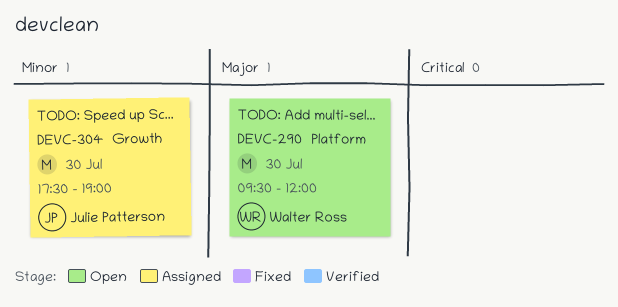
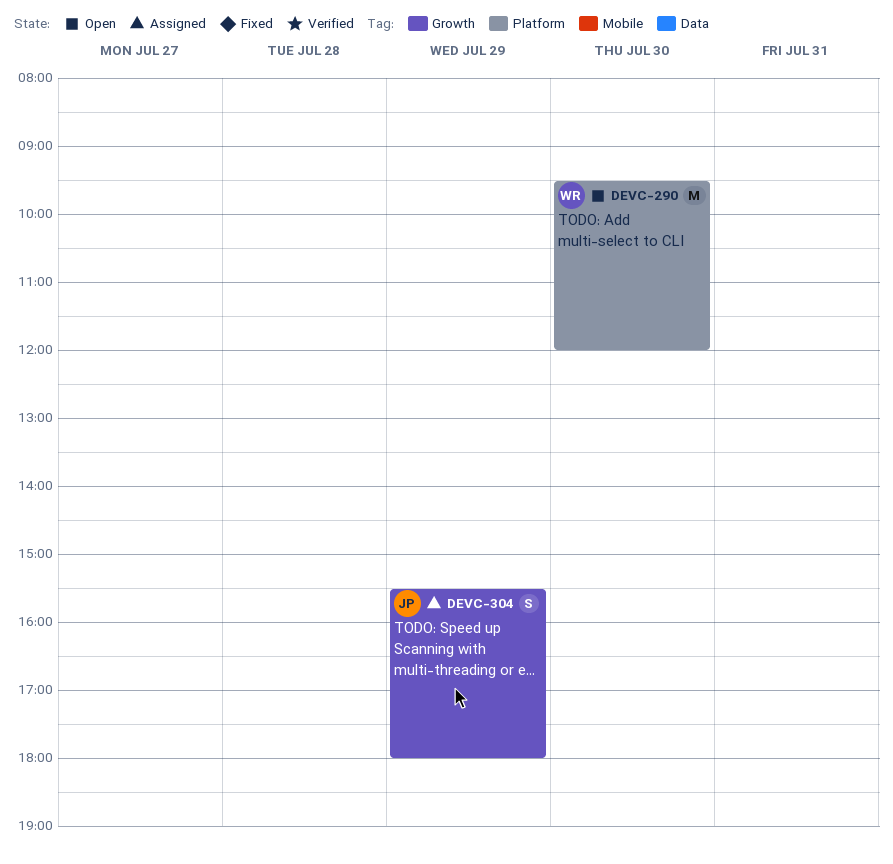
DEVC-304, estimate: M -> S
DEVC-304, day: Jul 30 -> Jul 29
DEVC-304, begins: 17:30 -> 15:30
DEVC-304, ends: 19:00 -> 18:00

